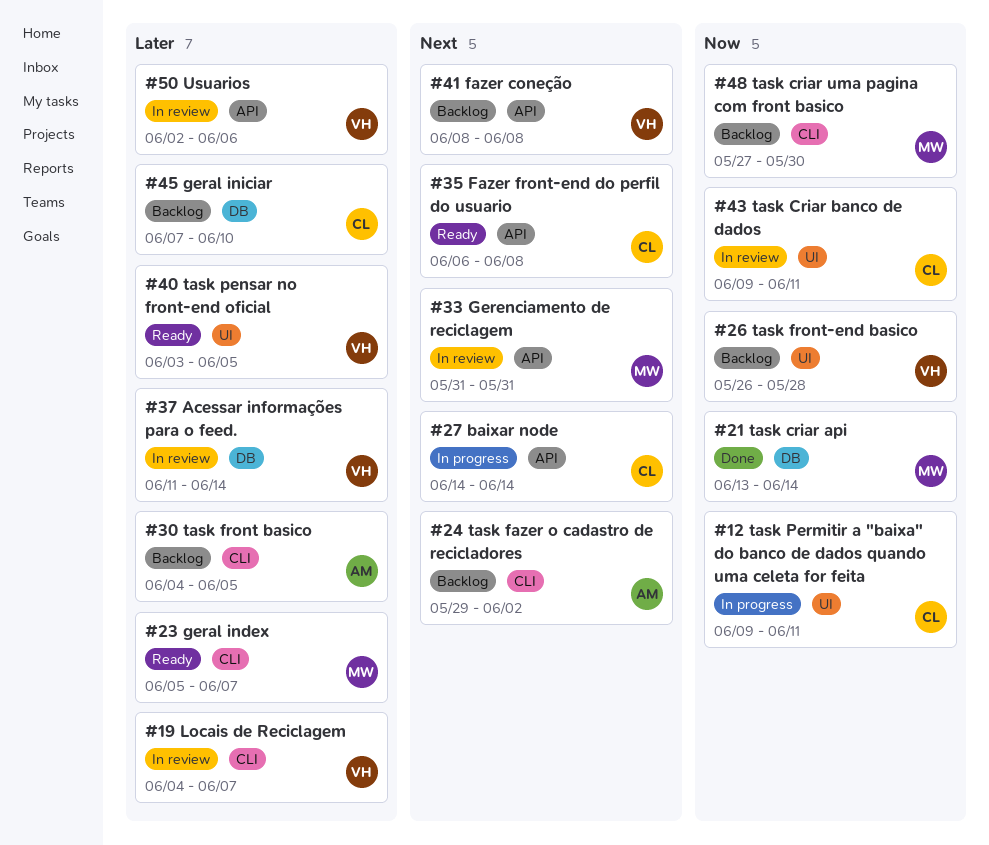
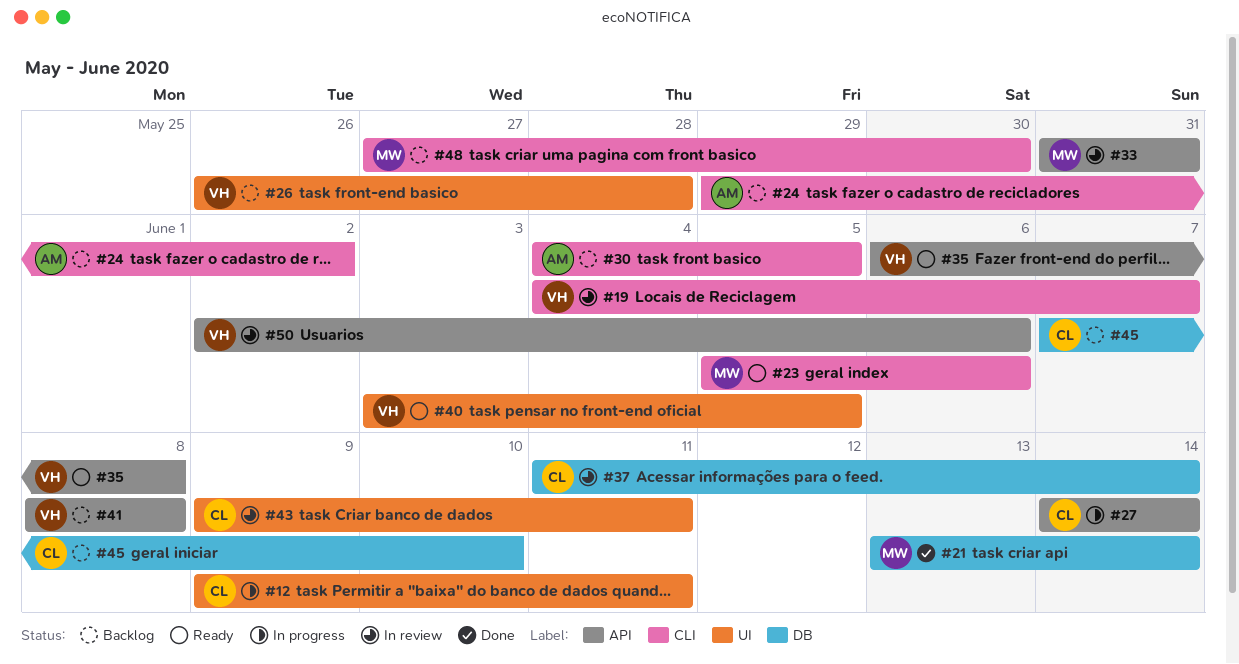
#23, due: Jun 7 -> Jun 6
#35, owner: CL -> VH
#37, owner: VH -> CL

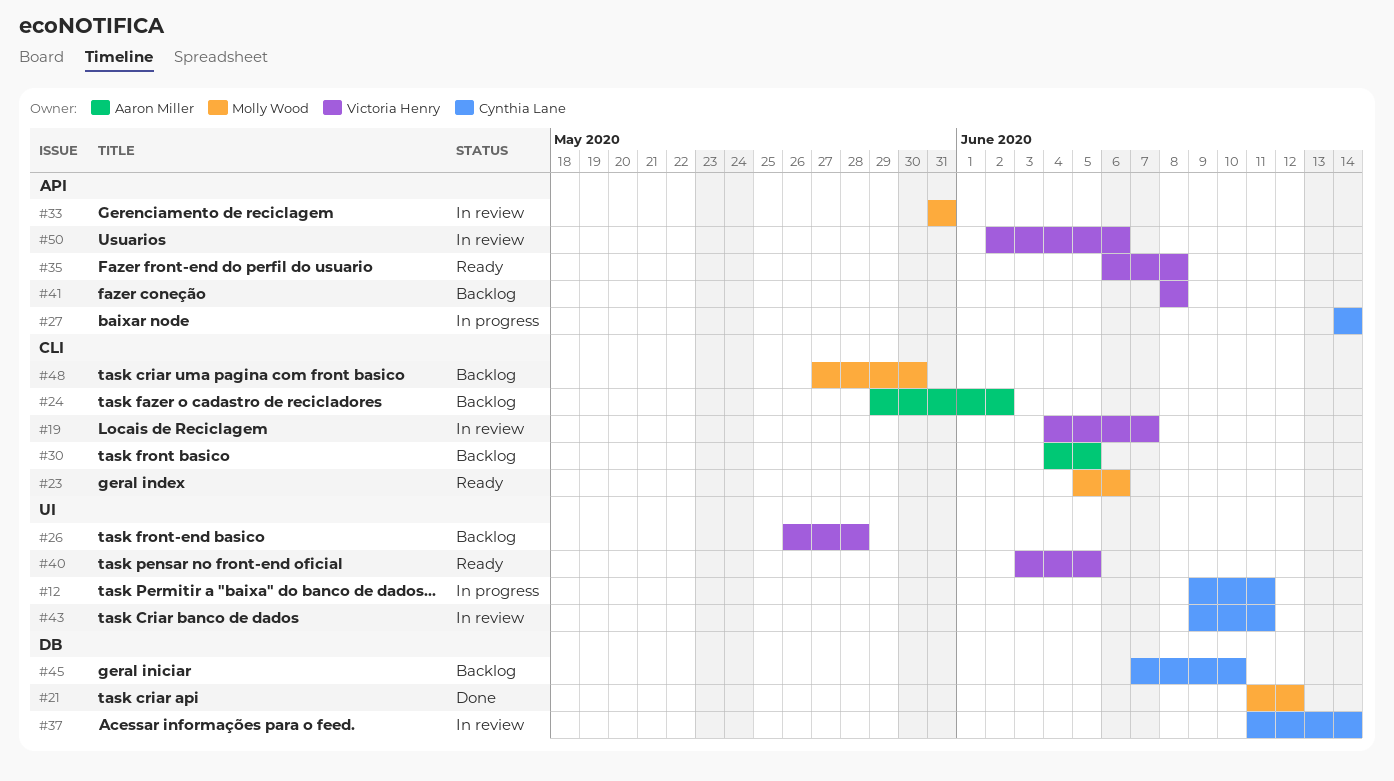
#21, start: Jun 13 -> Jun 11
#21, due: Jun 14 -> Jun 12

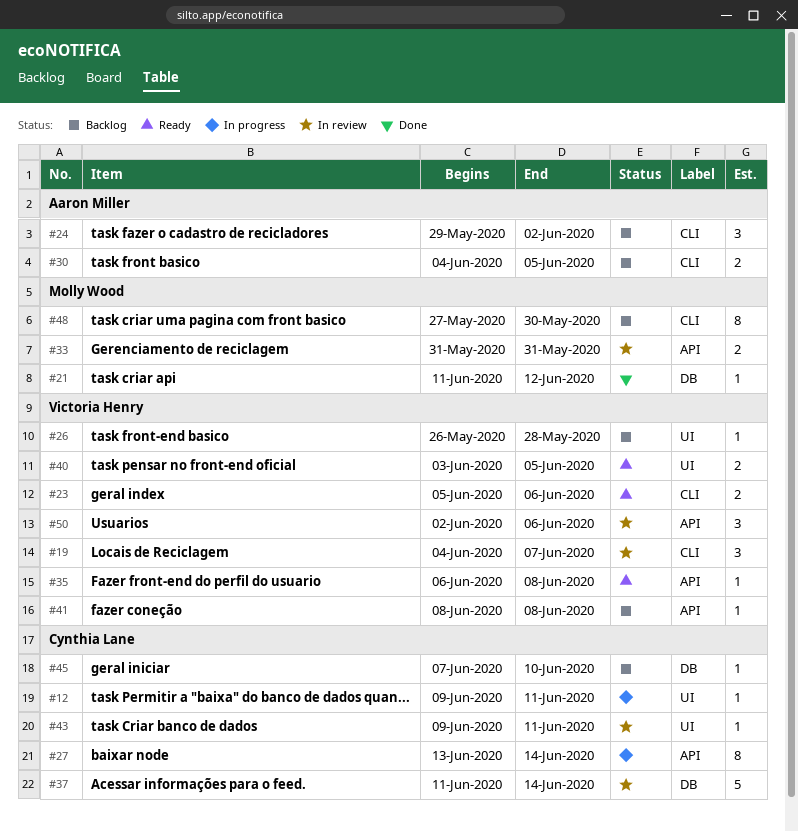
#23, owner: Molly Wood -> Victoria Henry
#27, start: Jun 14 -> Jun 13

